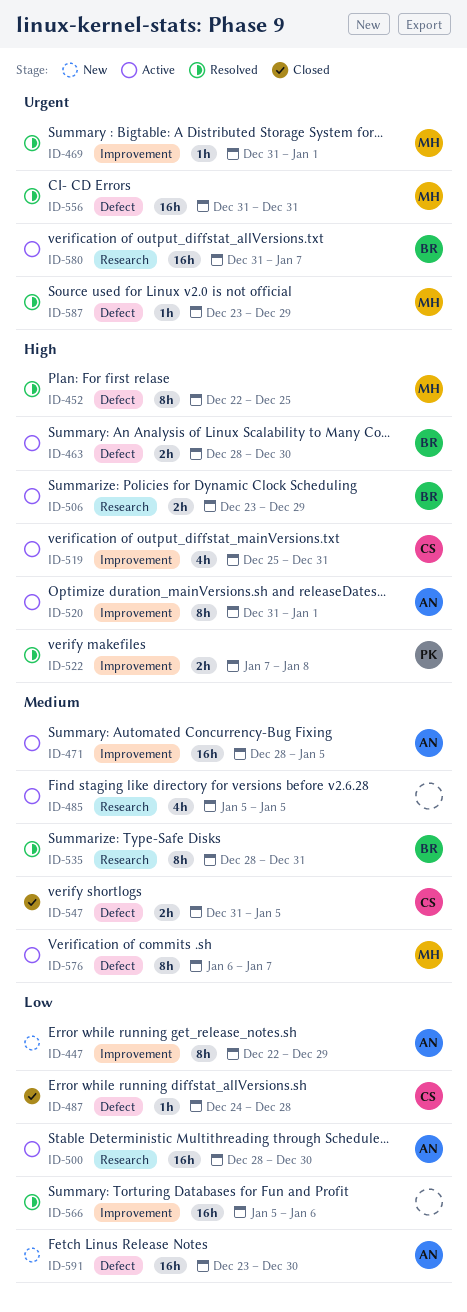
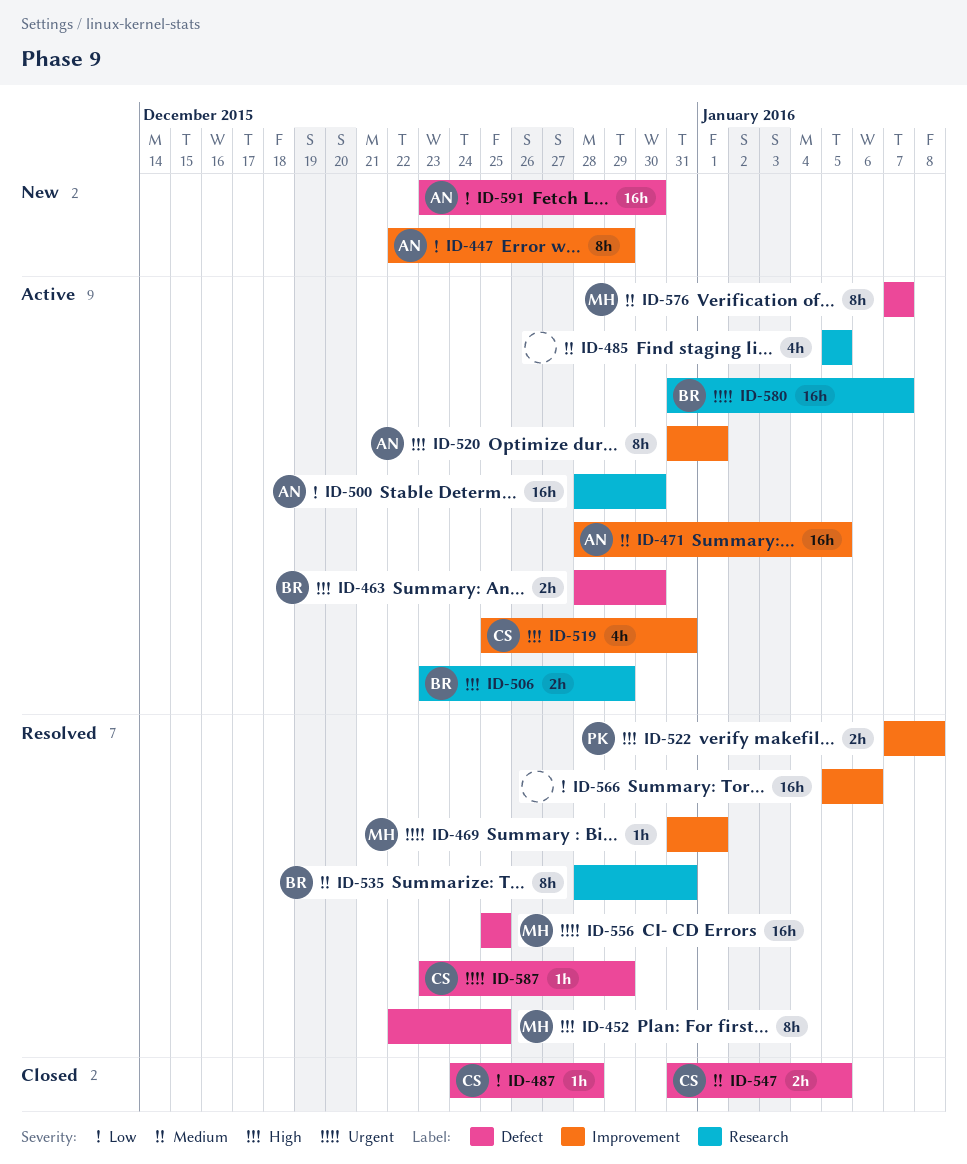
ID-556, start: Dec 31 -> Dec 25
ID-556, due: Dec 31 -> Dec 25
ID-576, start: Jan 6 -> Jan 7
ID-587, owner: MH -> CS

